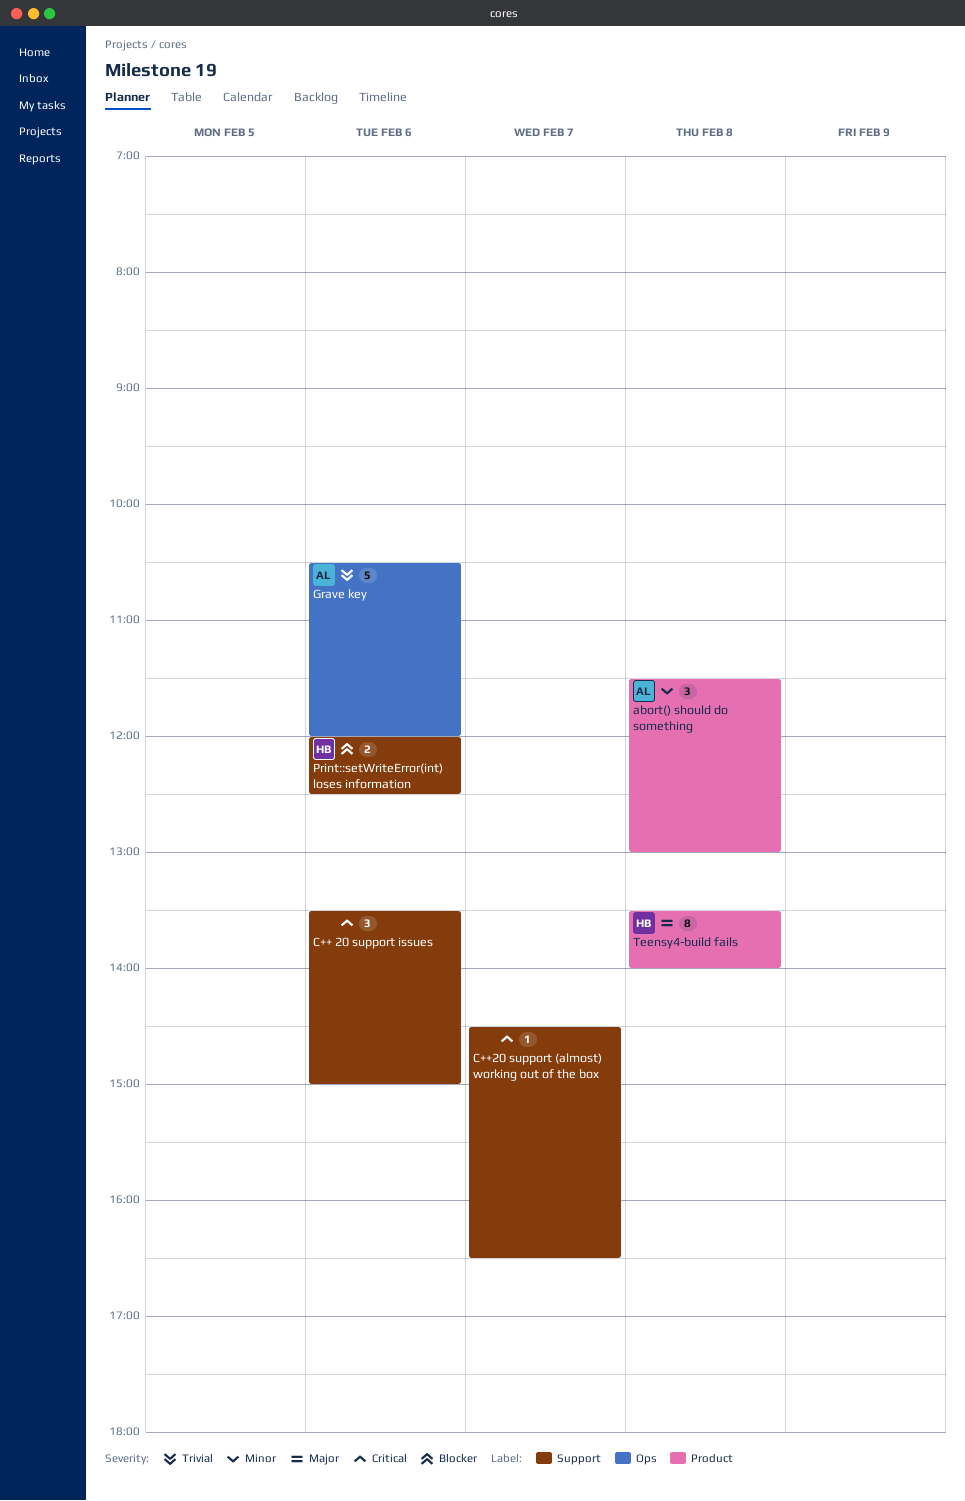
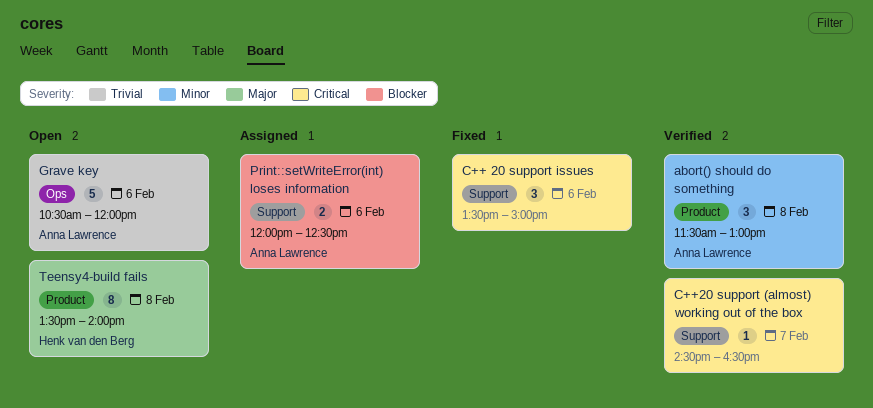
Print::setWriteError(int) loses information, owner: Henk van den Berg -> Anna Lawrence

